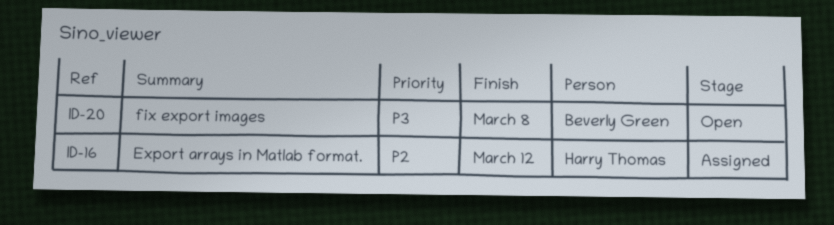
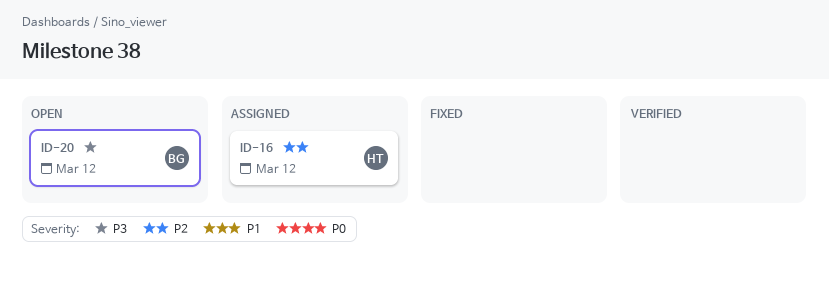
ID-20, due: Mar 8 -> Mar 12

